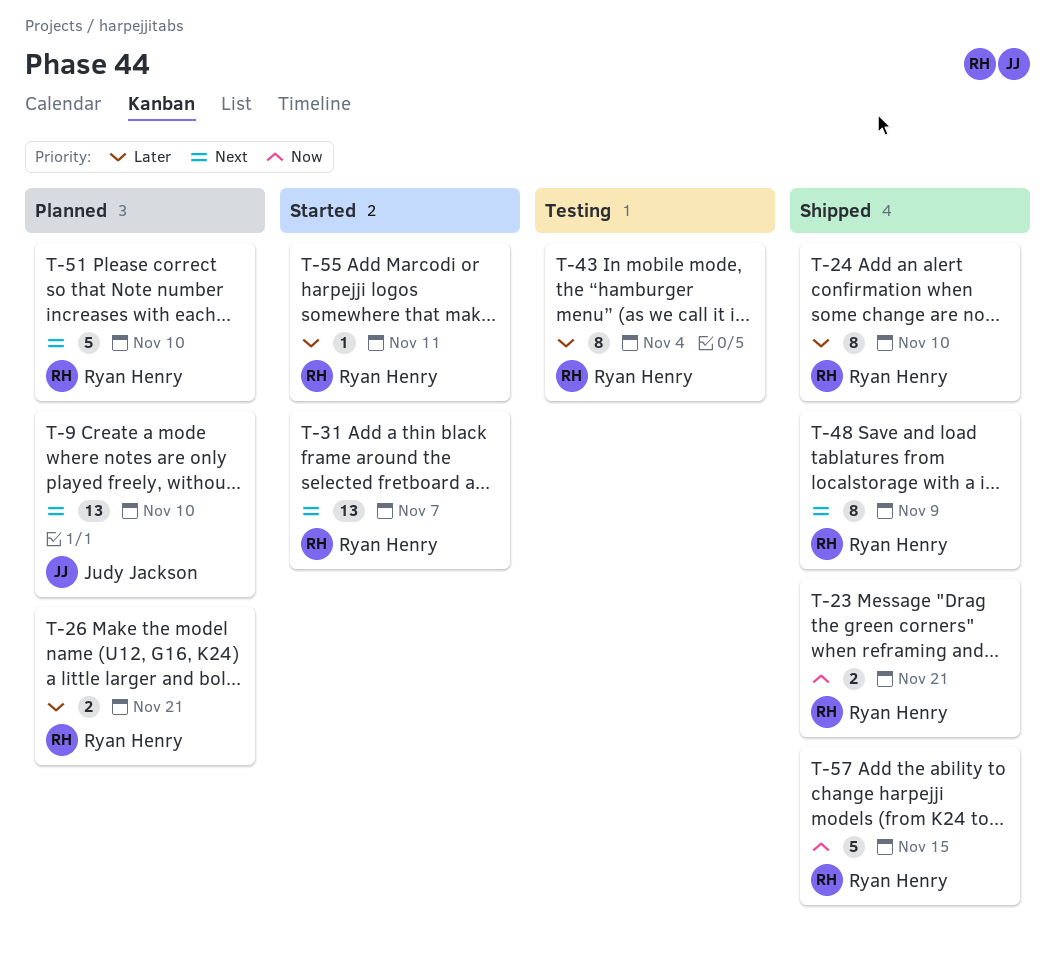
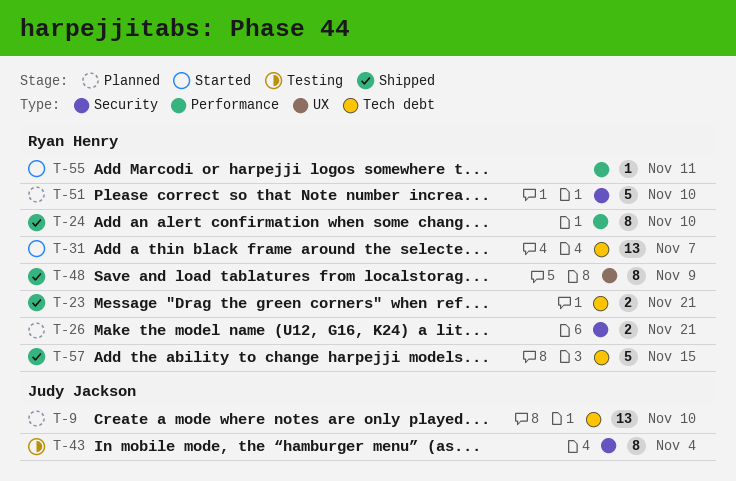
T-43, owner: Ryan Henry -> Judy Jackson

